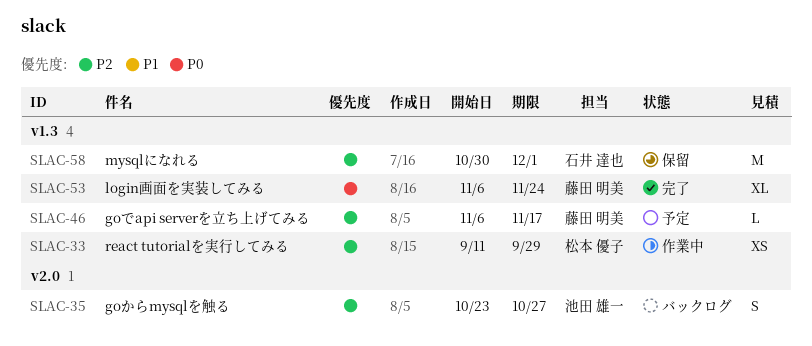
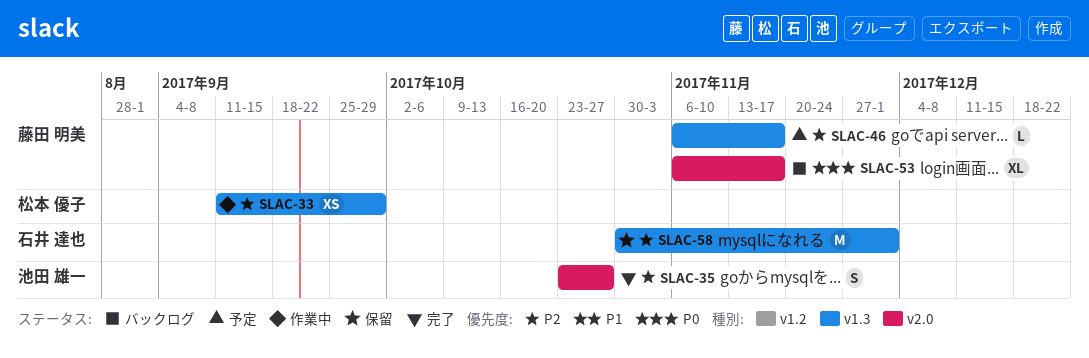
SLAC-35, status: バックログ -> 完了
SLAC-53, status: 完了 -> バックログ
SLAC-53, label: v1.3 -> v2.0
SLAC-53, due: Nov 24 -> Nov 17

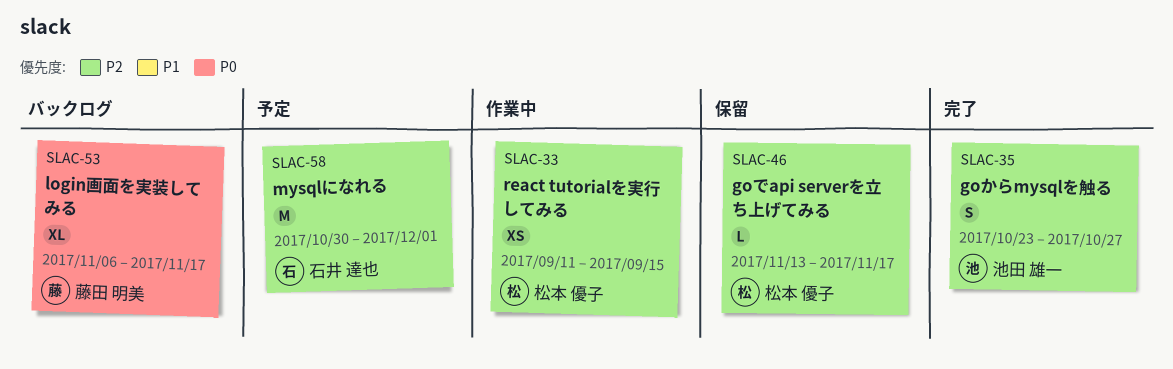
SLAC-33, due: Sep 29 -> Sep 15
SLAC-46, status: 予定 -> 保留
SLAC-46, owner: 藤田 明美 -> 松本 優子
SLAC-46, start: Nov 6 -> Nov 13
SLAC-58, status: 保留 -> 予定

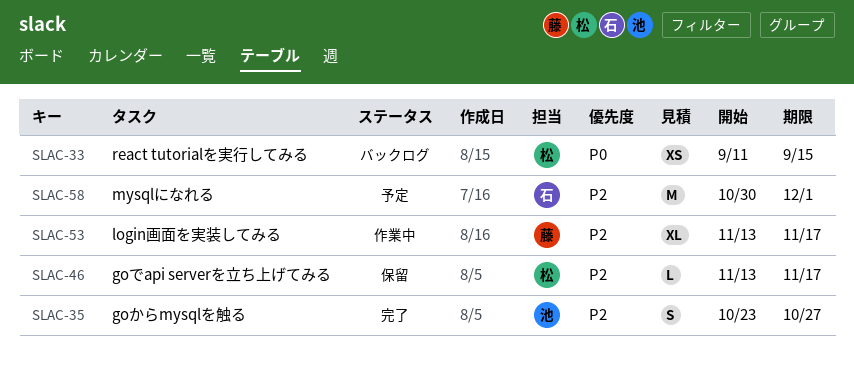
SLAC-33, status: 作業中 -> バックログ
SLAC-33, priority: P2 -> P0
SLAC-53, status: バックログ -> 作業中
SLAC-53, priority: P0 -> P2
SLAC-53, start: Nov 6 -> Nov 13

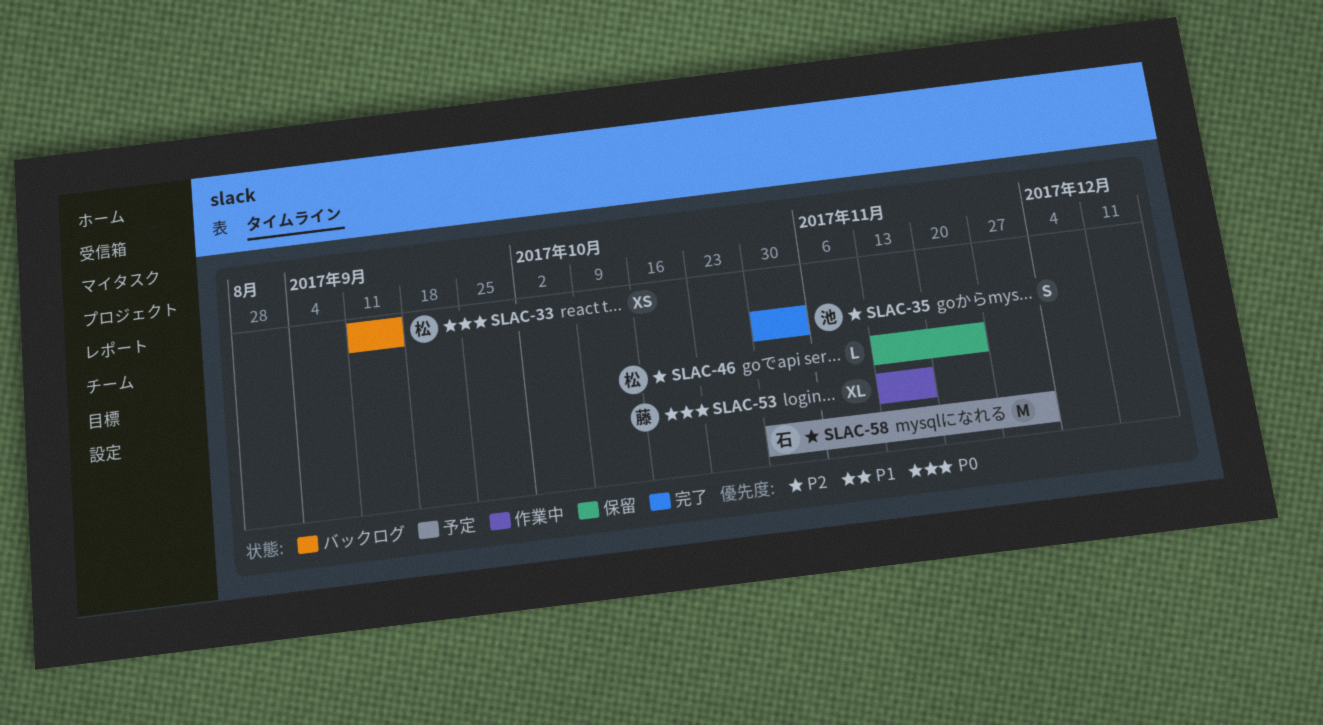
SLAC-35, start: Oct 23 -> Oct 30
SLAC-35, due: Oct 27 -> Nov 3
SLAC-46, due: Nov 17 -> Nov 24
SLAC-53, priority: P2 -> P0

